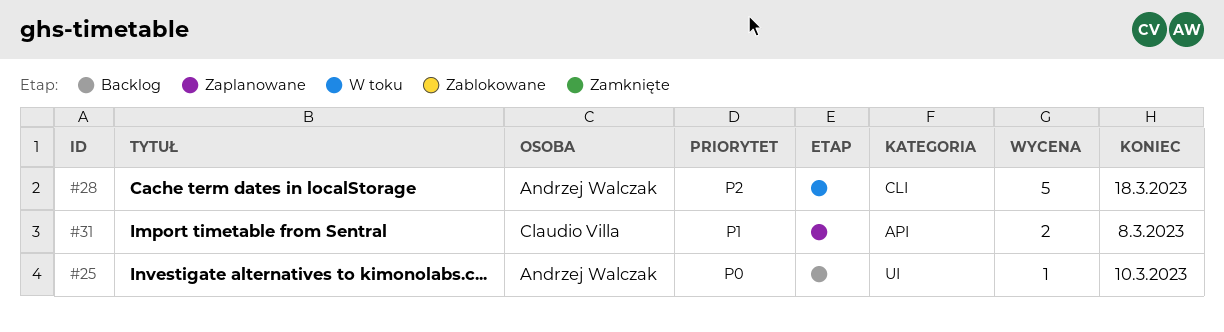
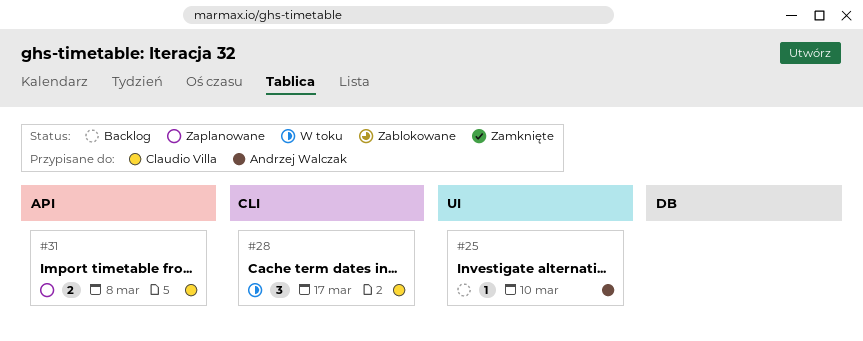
#28, owner: Andrzej Walczak -> Claudio Villa
#28, estimate: 5 -> 3
#28, due: Mar 18 -> Mar 17

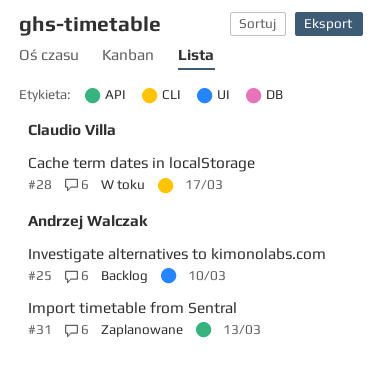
#31, owner: Claudio Villa -> Andrzej Walczak
#31, due: Mar 8 -> Mar 13

